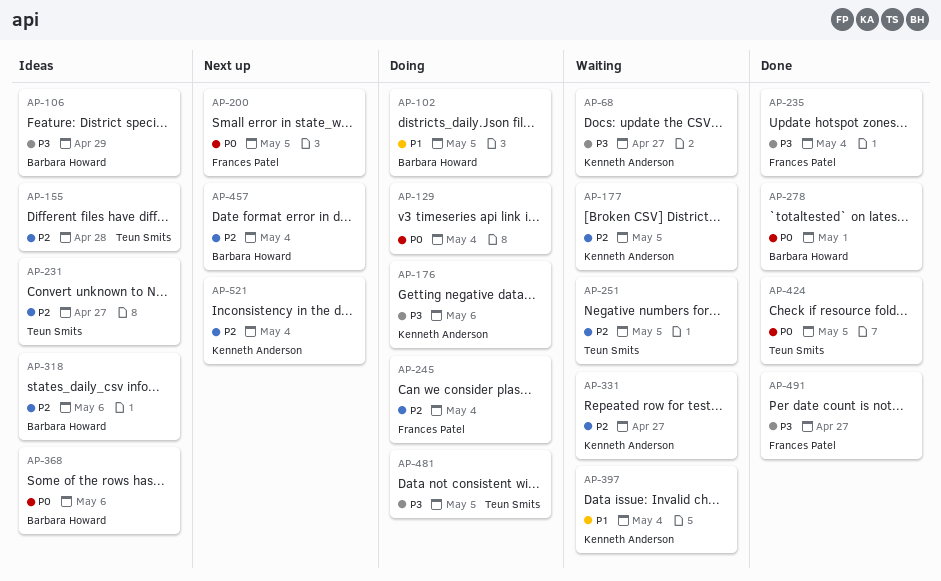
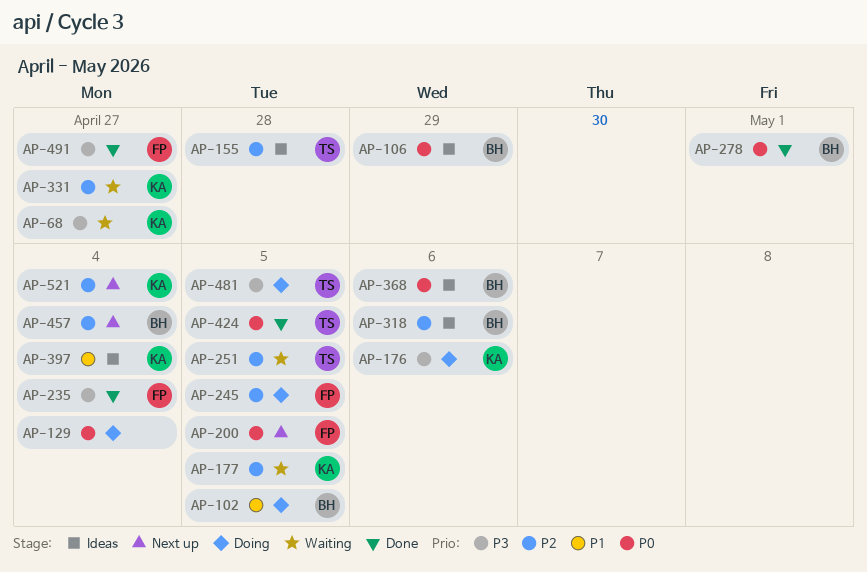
AP-106, priority: P3 -> P0
AP-231: present -> none
AP-245, due: May 4 -> May 5
AP-397, status: Waiting -> Ideas

